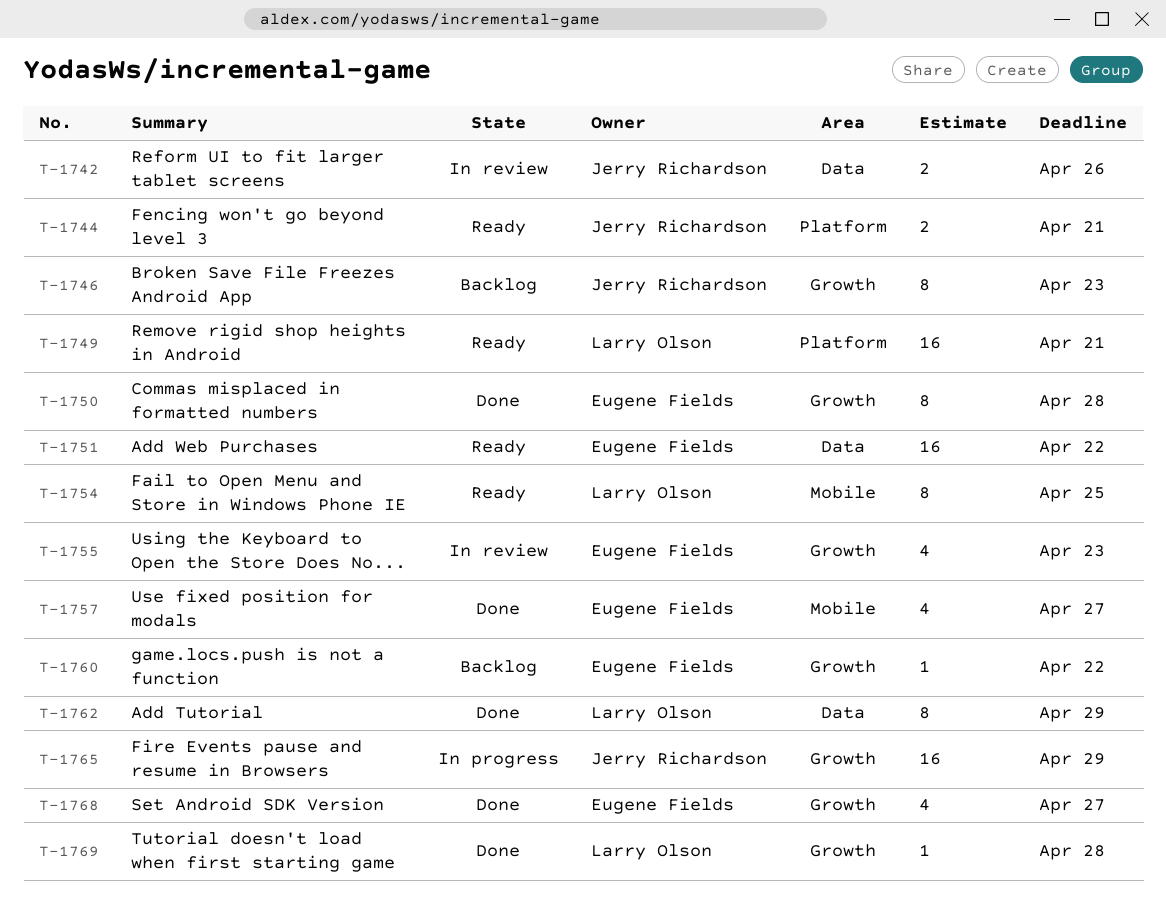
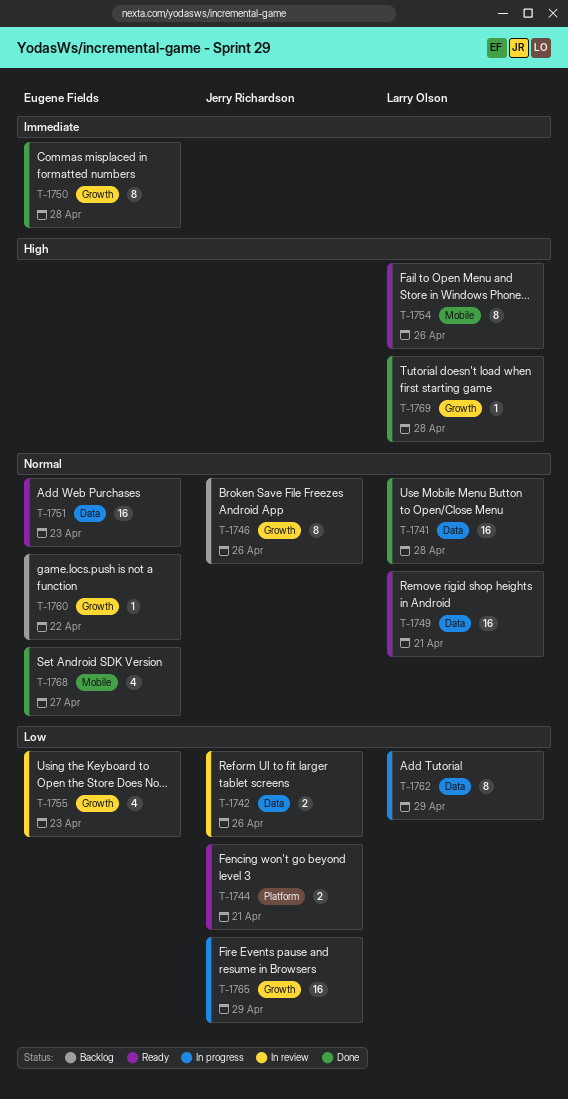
T-1741: none -> present
T-1746, due: Apr 23 -> Apr 26
T-1749, label: Platform -> Data
T-1751, due: Apr 22 -> Apr 23
T-1754, due: Apr 25 -> Apr 26
T-1757: present -> none
T-1762, status: Done -> In progress
T-1768, label: Growth -> Mobile

